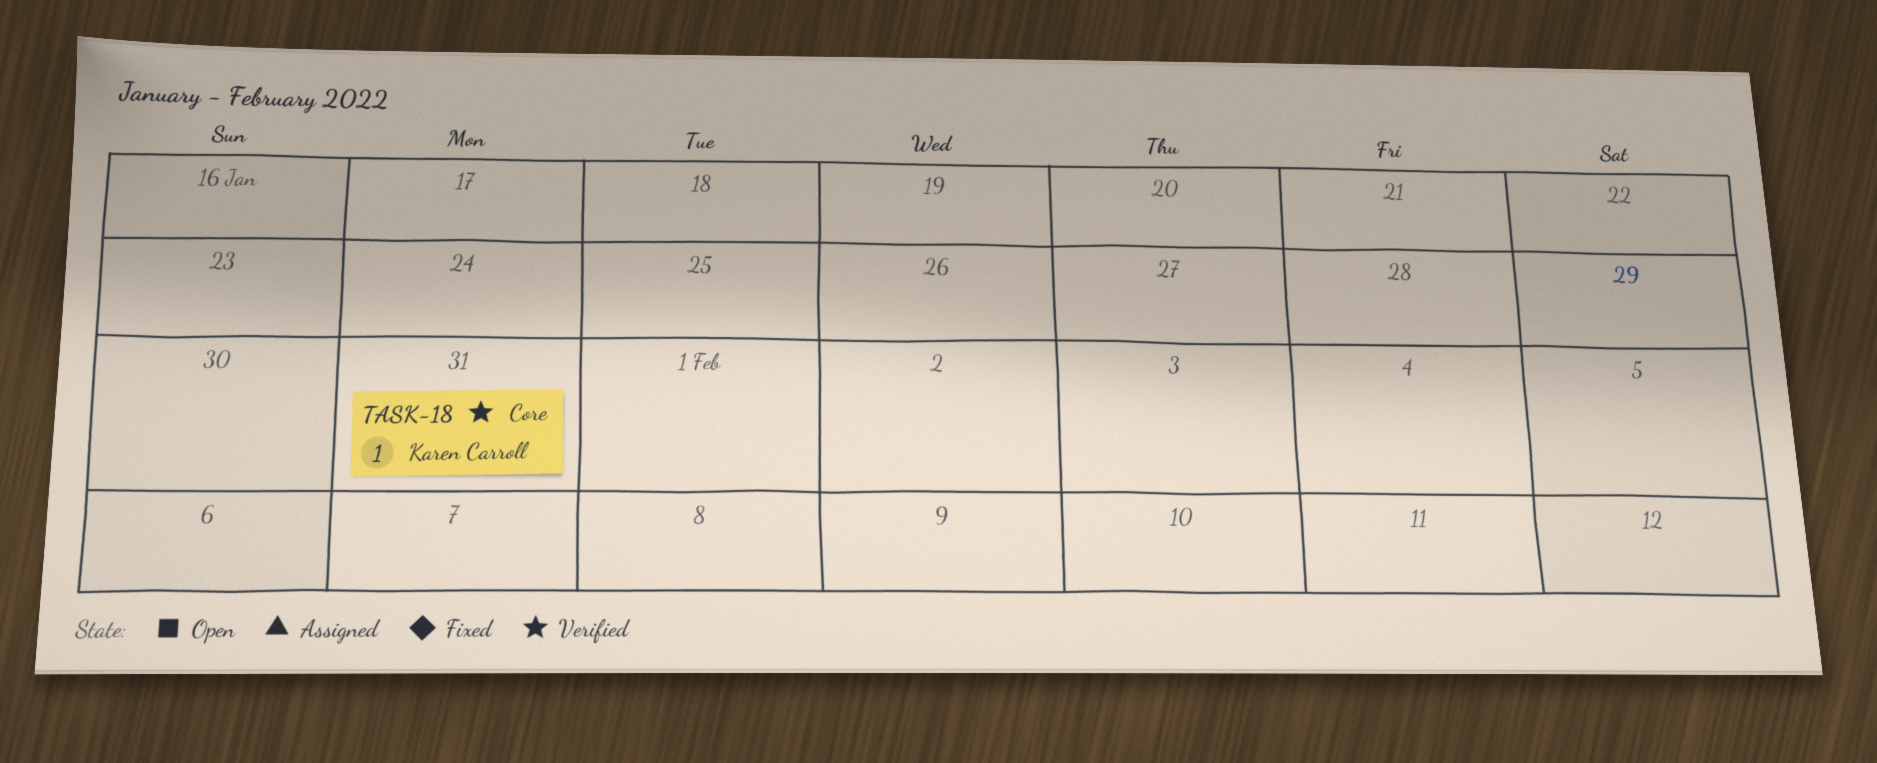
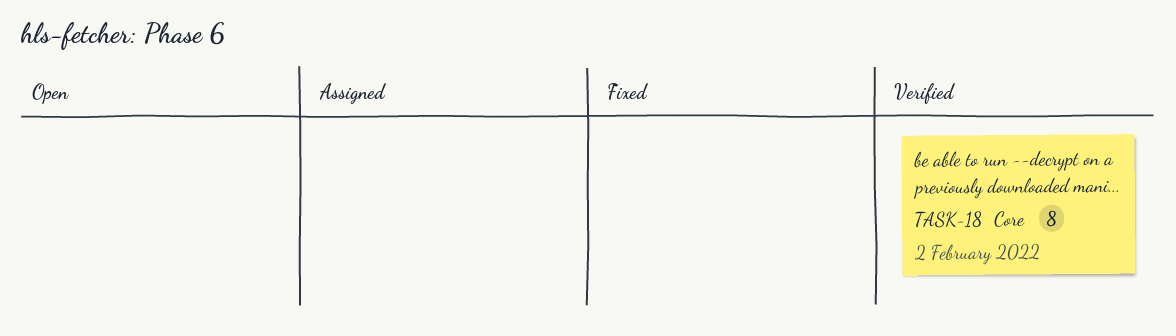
TASK-18, estimate: 1 -> 8
TASK-18, due: Jan 31 -> Feb 2

